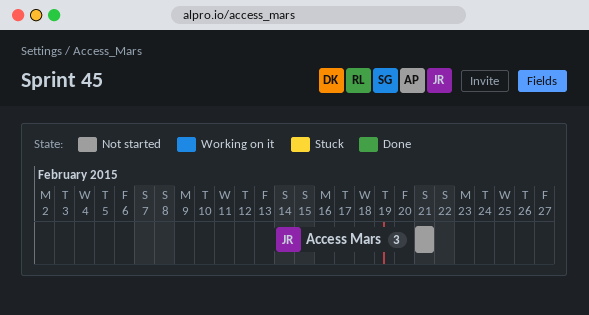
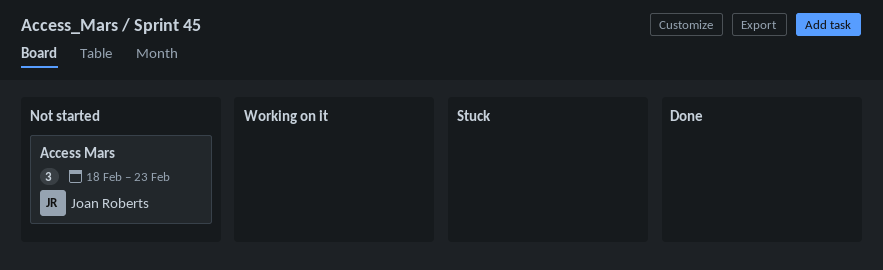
Access Mars, start: Feb 21 -> Feb 18
Access Mars, due: Feb 21 -> Feb 23

